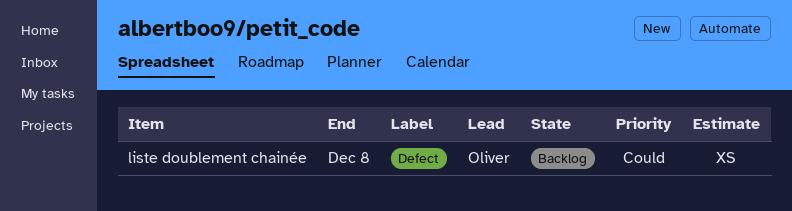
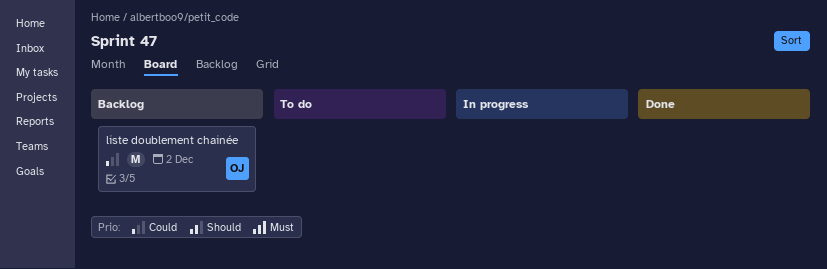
liste doublement chainée, estimate: XS -> M
liste doublement chainée, due: Dec 8 -> Dec 2

